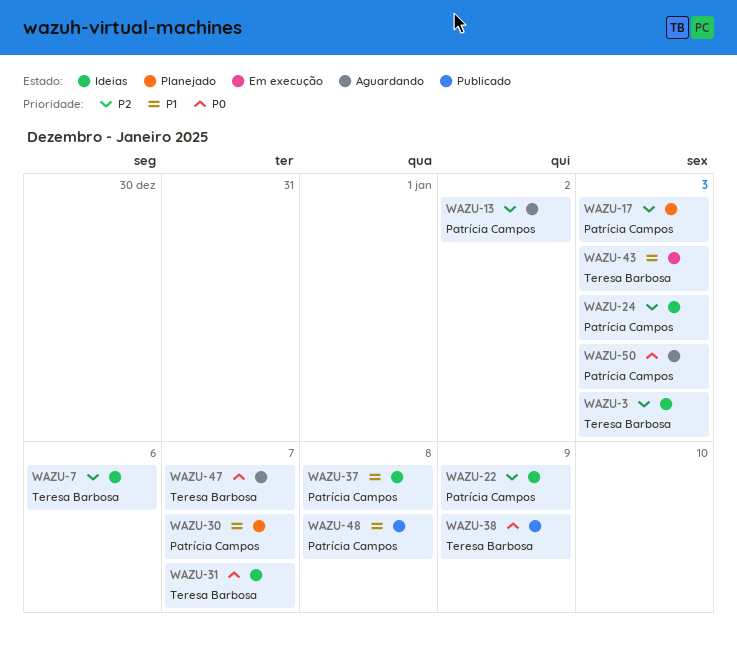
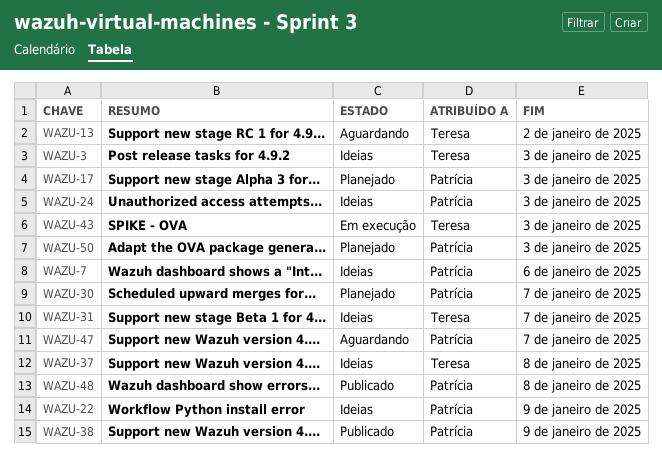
WAZU-7, owner: Teresa Barbosa -> Patrícia Campos
WAZU-13, owner: Patrícia Campos -> Teresa Barbosa
WAZU-37, owner: Patrícia Campos -> Teresa Barbosa
WAZU-38, owner: Teresa Barbosa -> Patrícia Campos
WAZU-47, owner: Teresa Barbosa -> Patrícia Campos
WAZU-50, status: Aguardando -> Planejado

